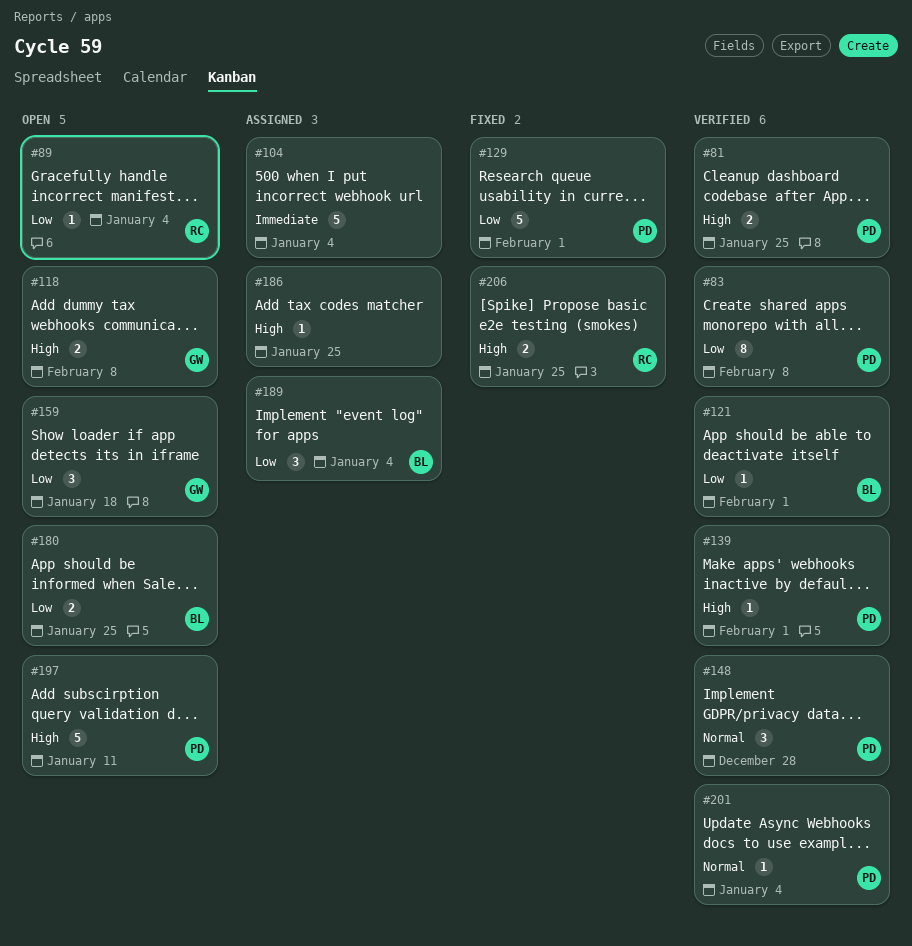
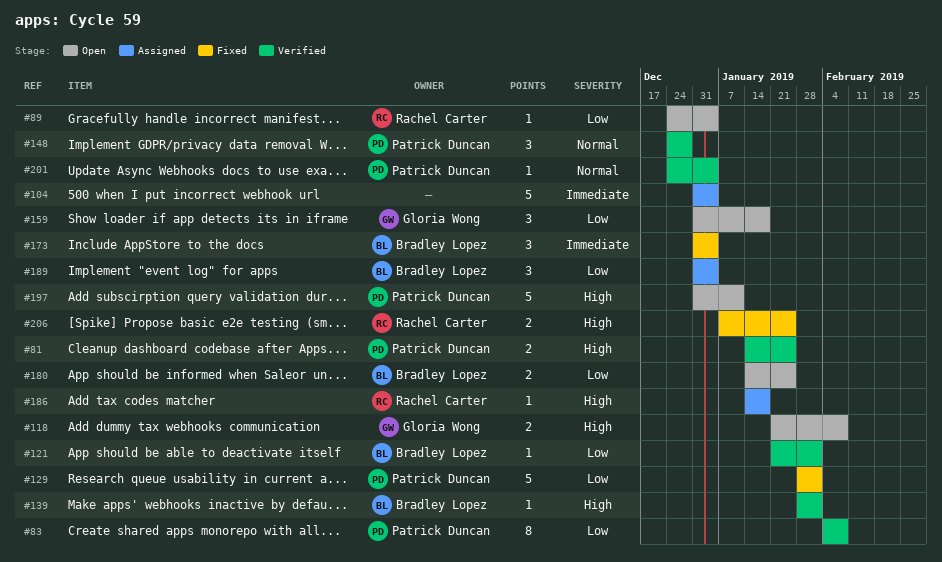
#139, owner: Patrick Duncan -> Bradley Lopez
#173: none -> present
#186, owner: none -> Rachel Carter
#186, due: Jan 25 -> Jan 18

